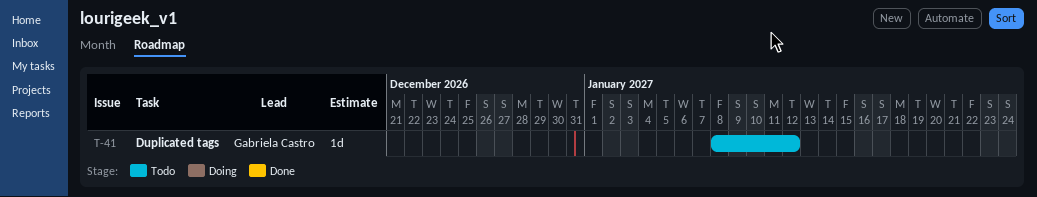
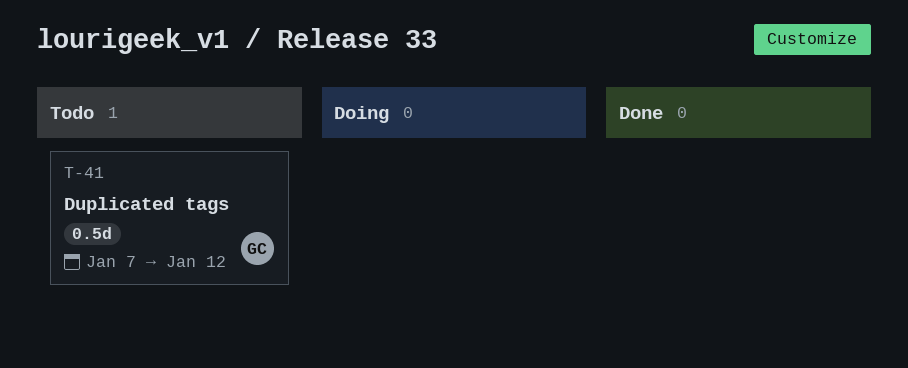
T-41, estimate: 1d -> 0.5d
T-41, start: Jan 8 -> Jan 7

